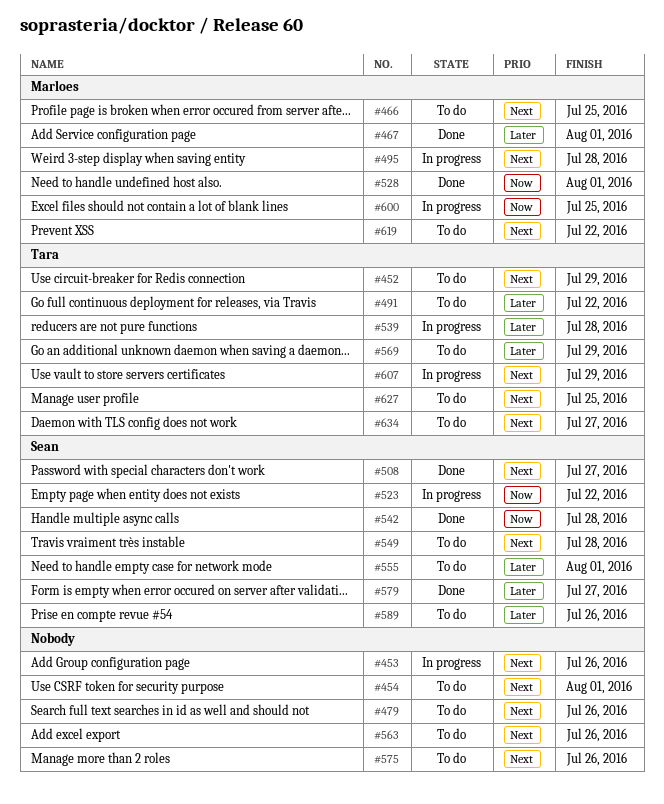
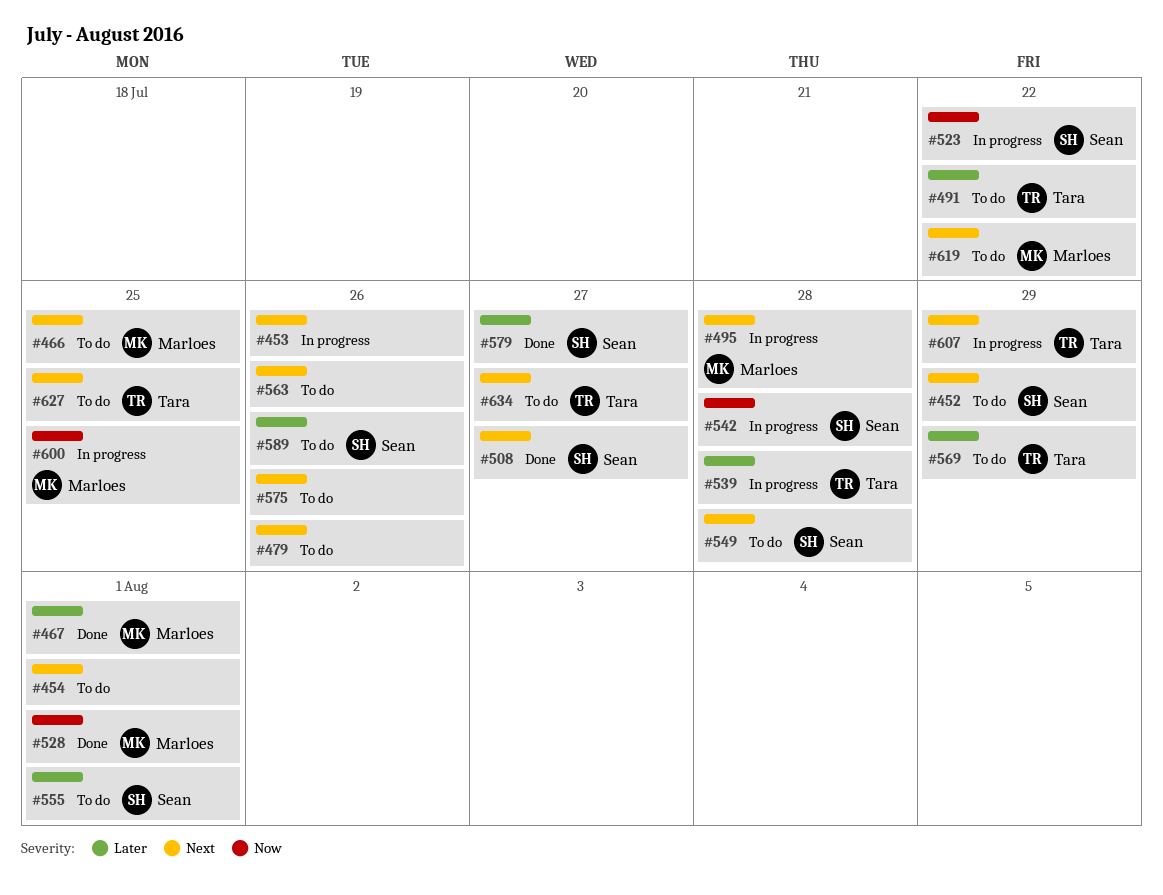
#452, owner: Tara -> Sean
#542, status: Done -> In progress

